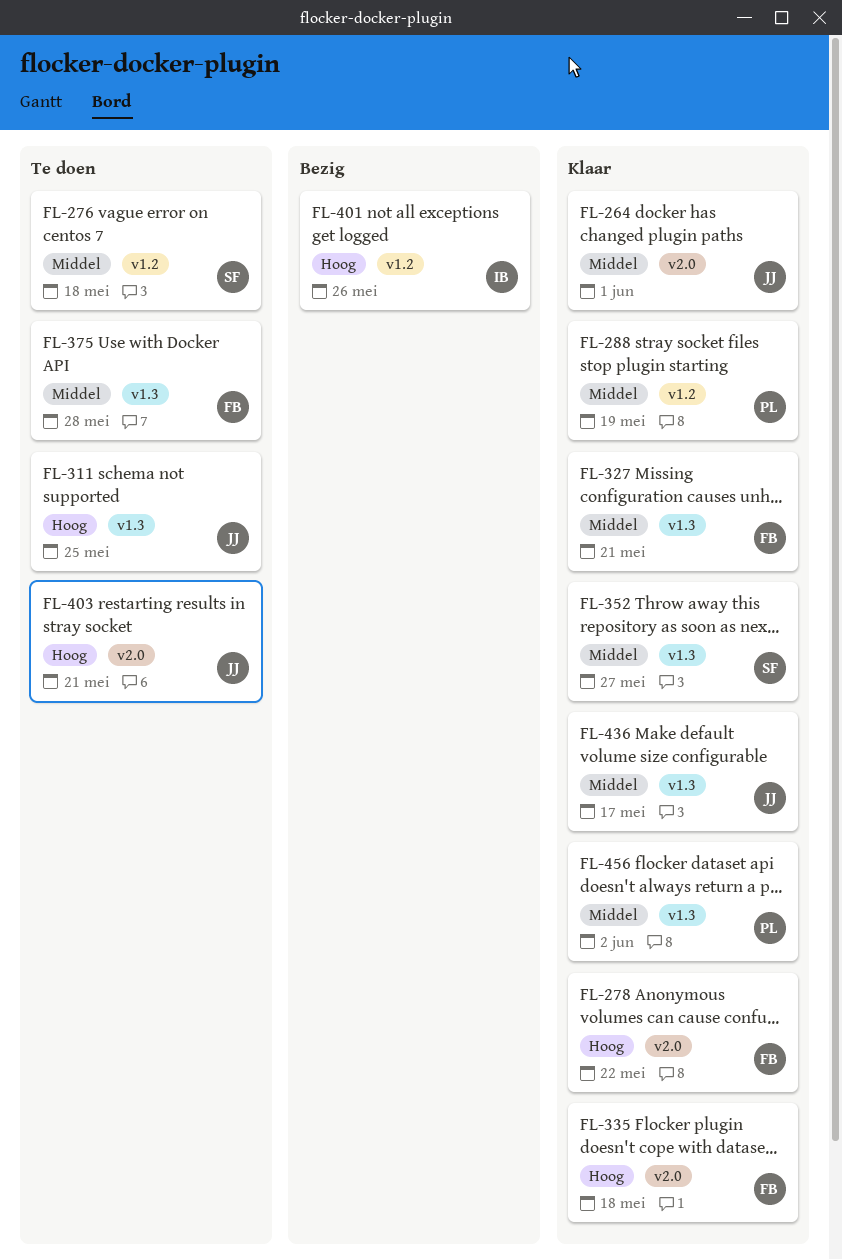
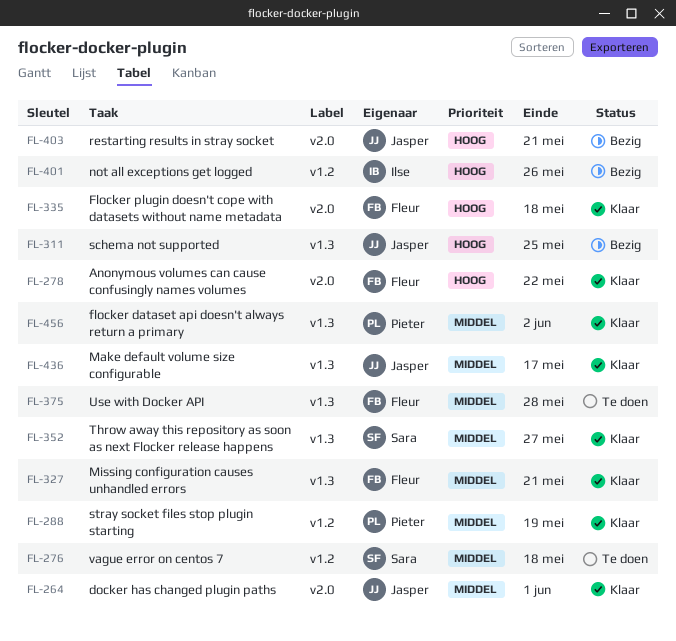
FL-311, status: Te doen -> Bezig
FL-403, status: Te doen -> Bezig

